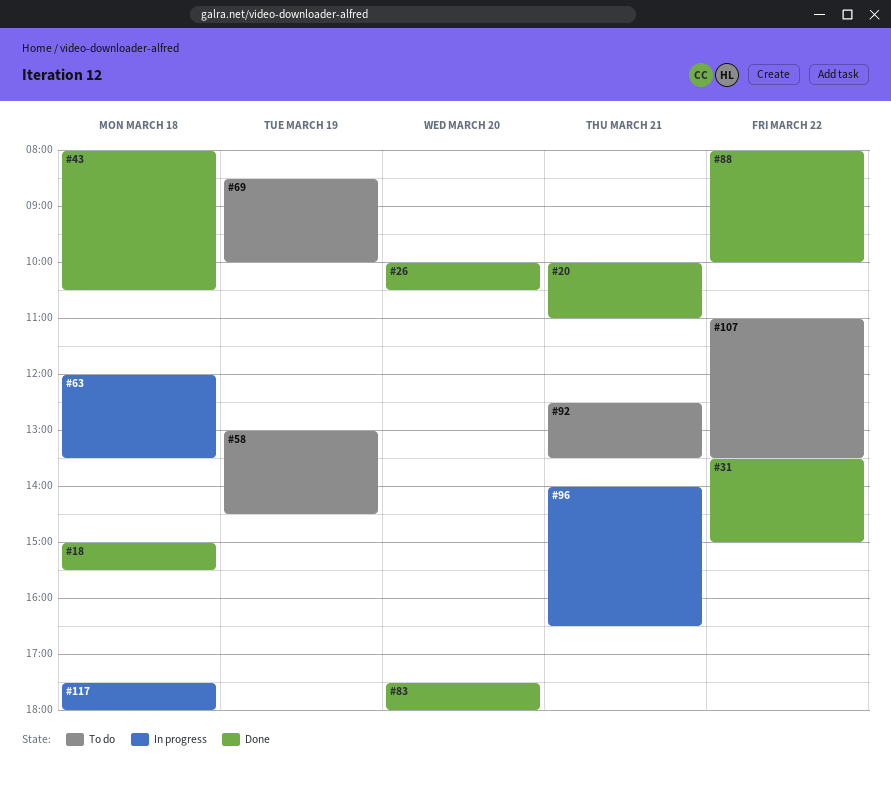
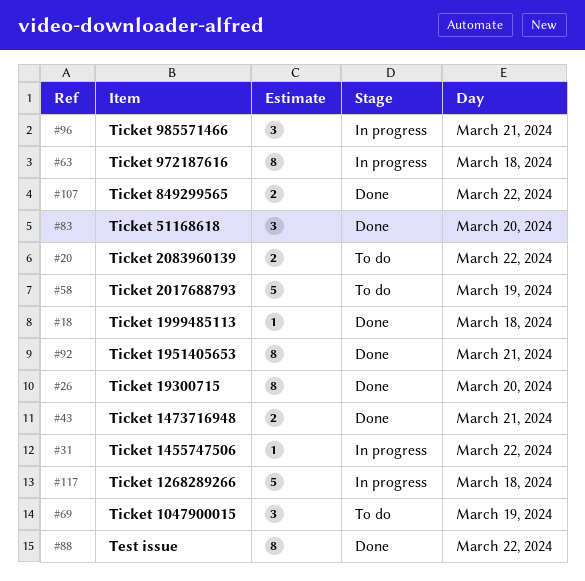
#20, status: Done -> To do
#20, day: Mar 21 -> Mar 22
#31, status: Done -> In progress
#43, day: Mar 18 -> Mar 21
#92, status: To do -> Done
#107, status: To do -> Done

